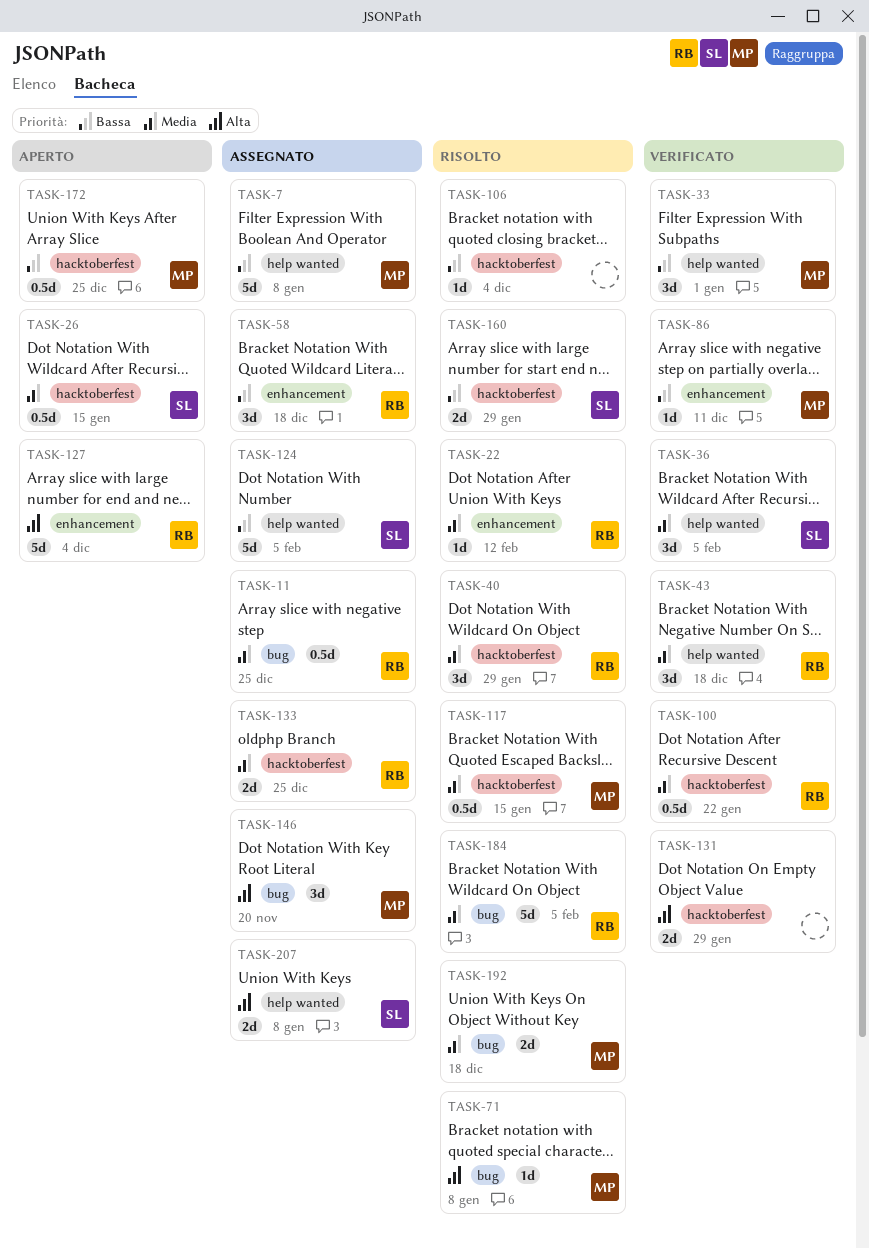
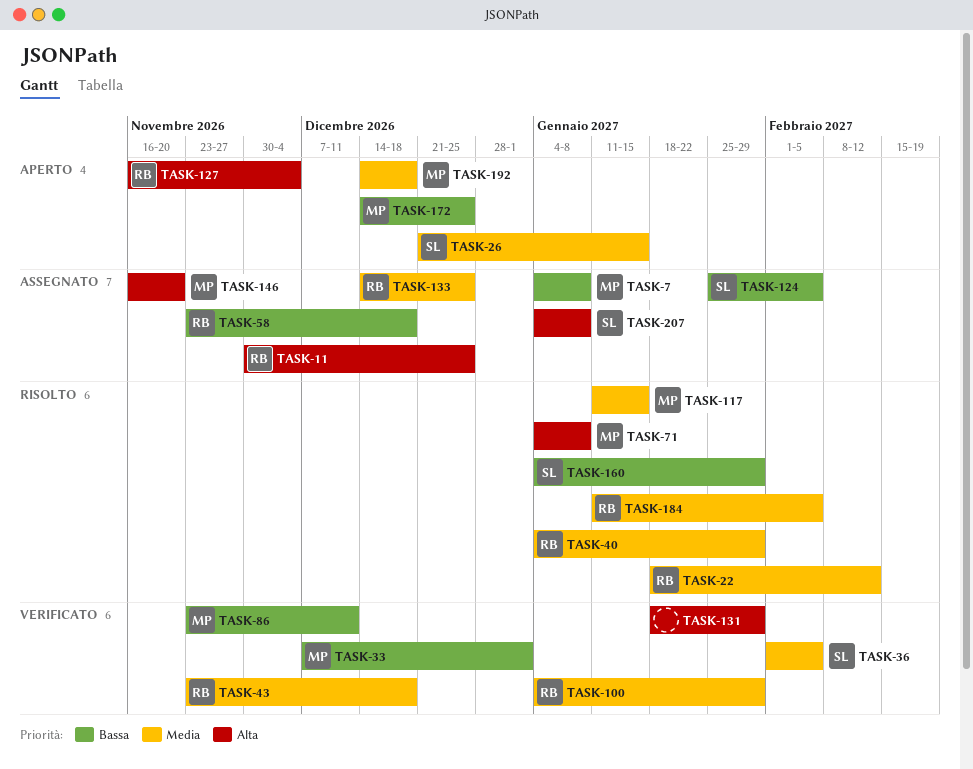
TASK-11, priority: Media -> Alta
TASK-100, due: Jan 22 -> Jan 29
TASK-106: present -> none
TASK-192, status: Risolto -> Aperto

